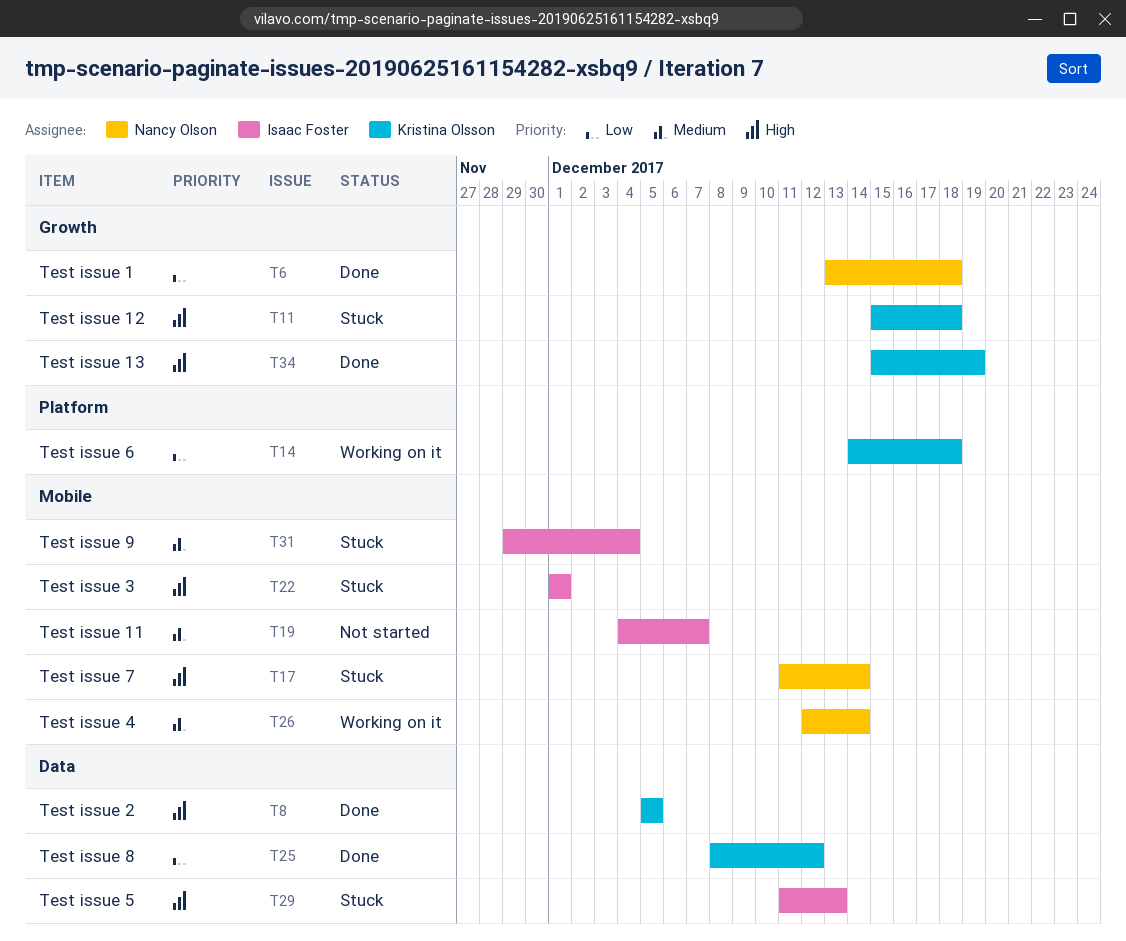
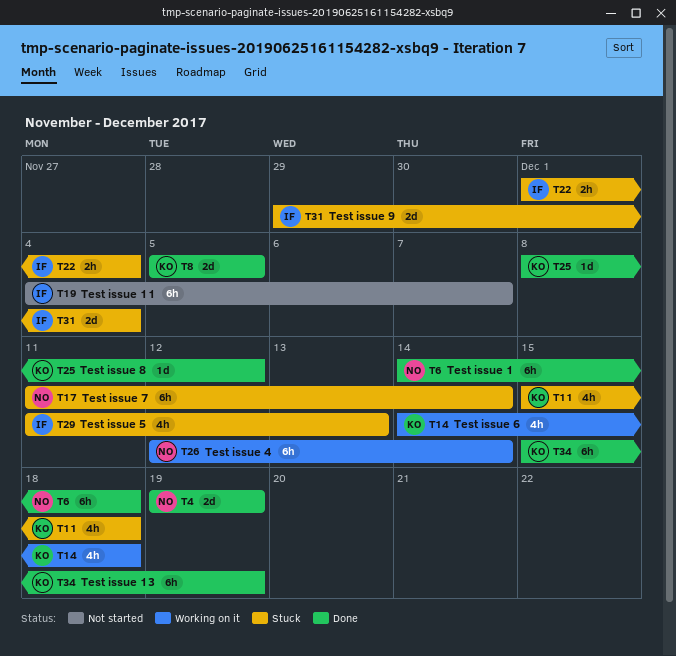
T4: none -> present
T6, start: Dec 13 -> Dec 14
T22, due: Dec 1 -> Dec 4

